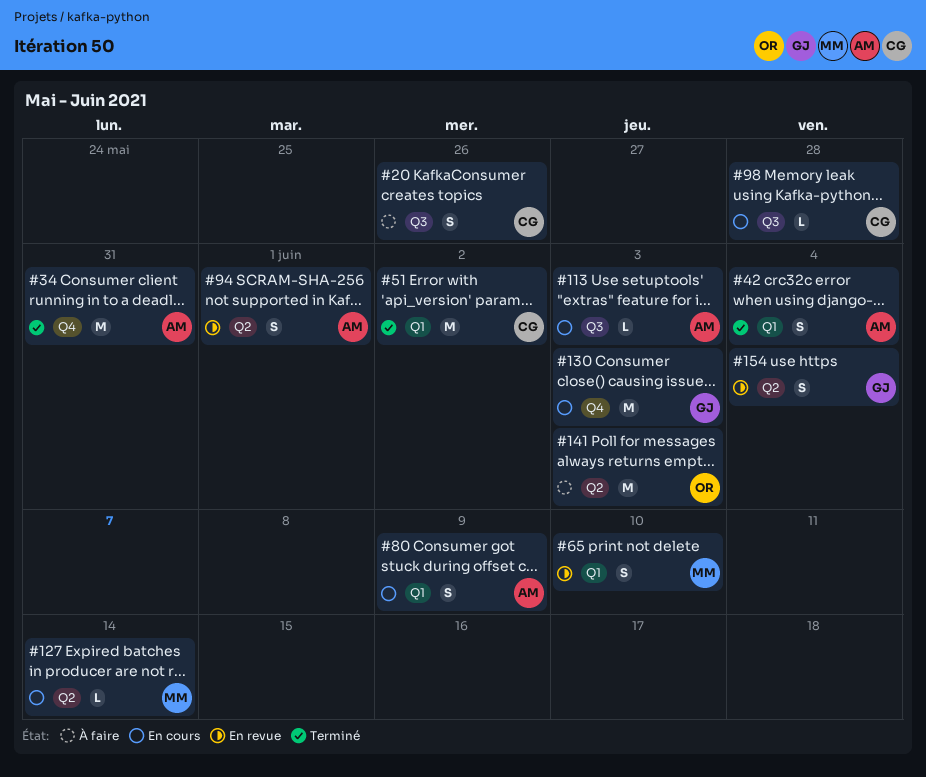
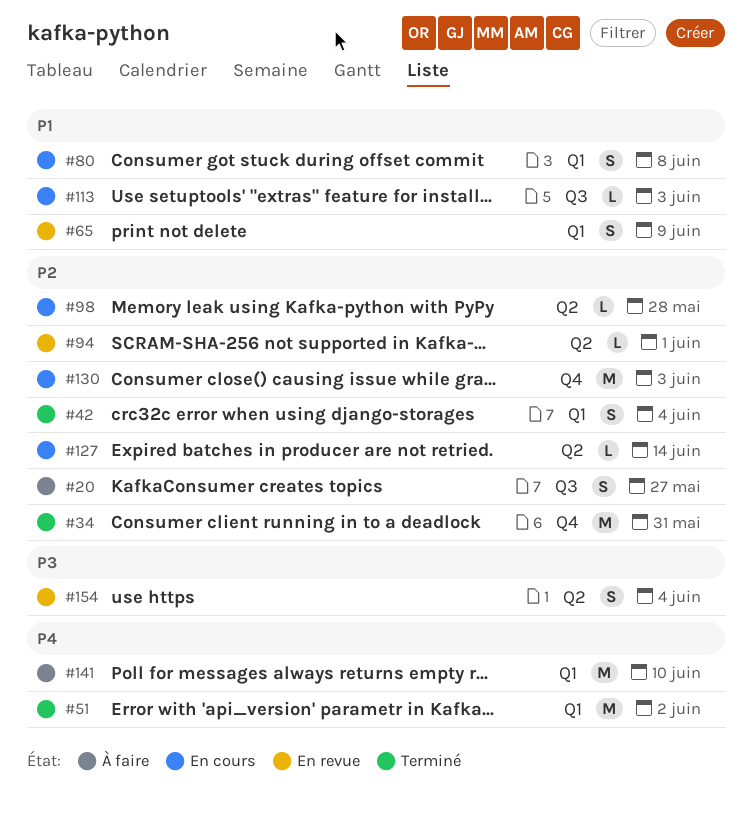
#20, due: May 26 -> May 27
#65, due: Jun 10 -> Jun 9
#80, due: Jun 9 -> Jun 8
#94, estimate: S -> L
#98, label: Q3 -> Q2
#141, label: Q2 -> Q1
#141, due: Jun 3 -> Jun 10

